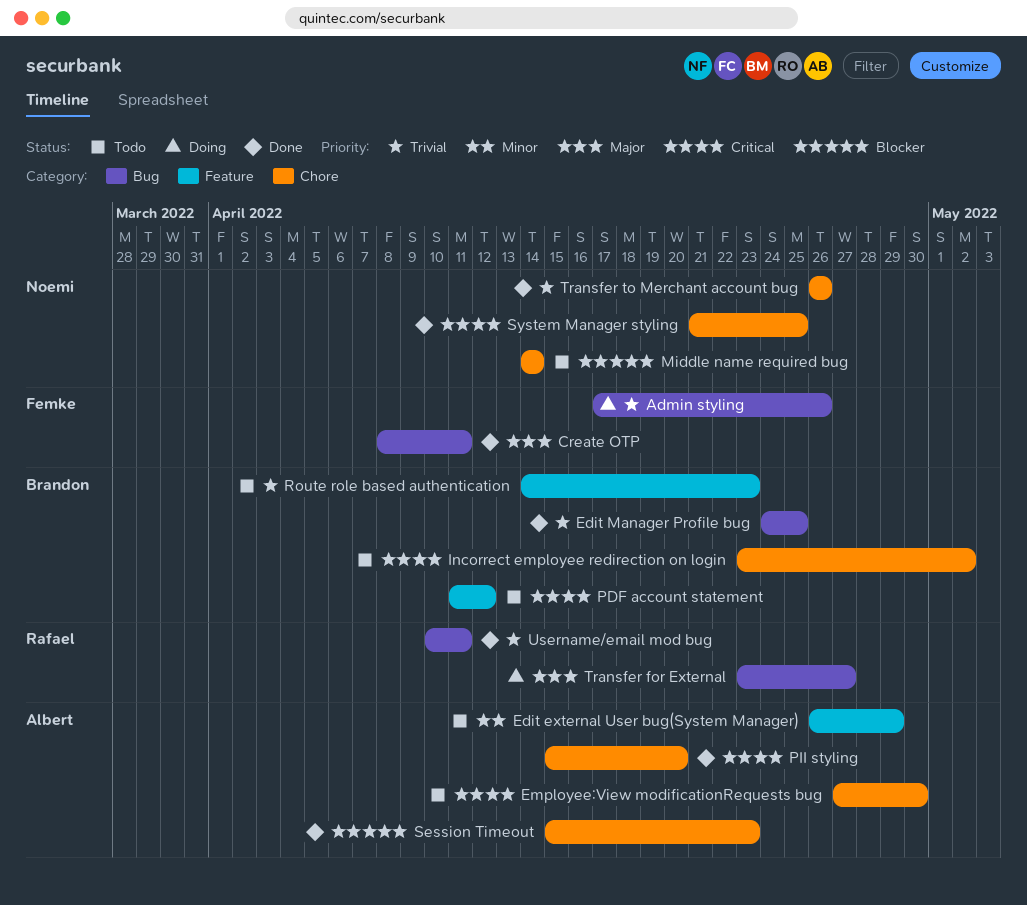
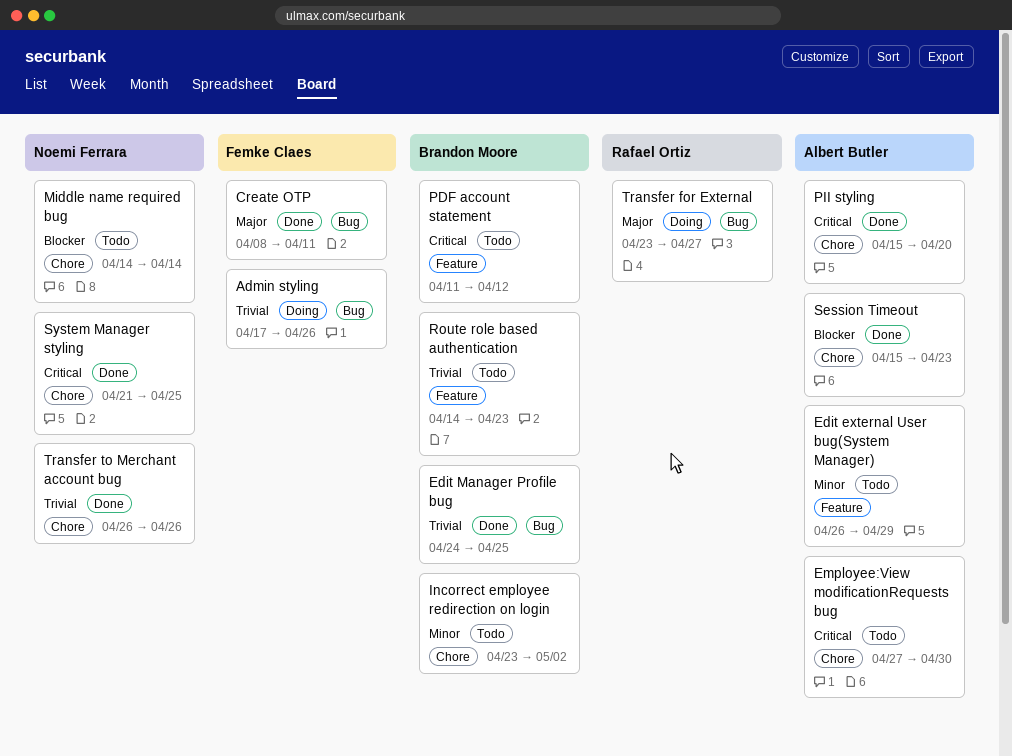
Incorrect employee redirection on login, priority: Critical -> Minor
Username/email mod bug: present -> none

